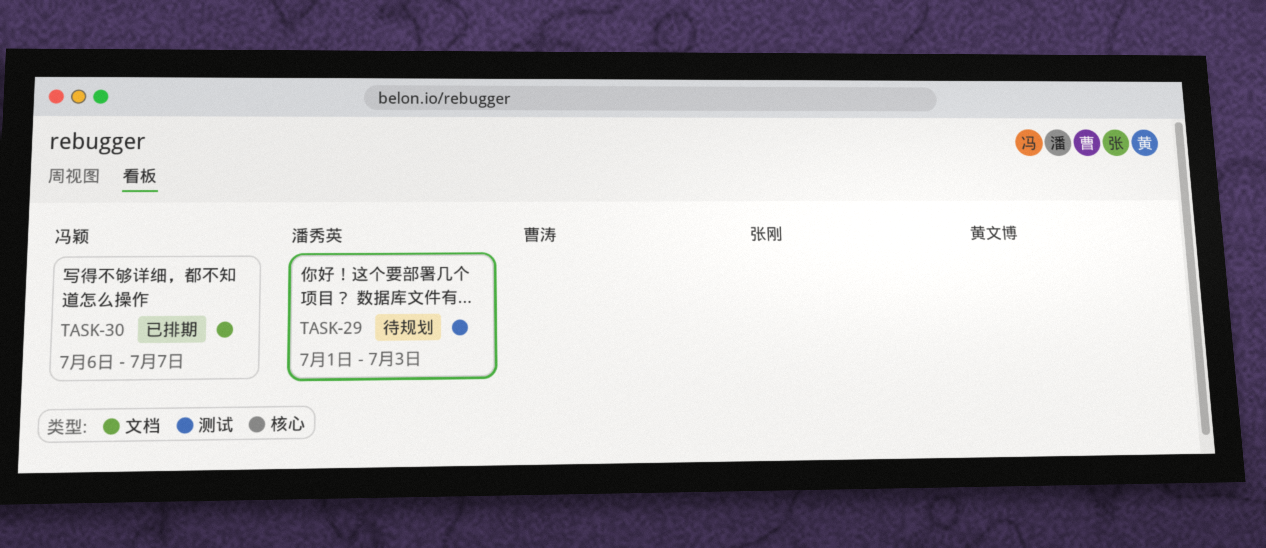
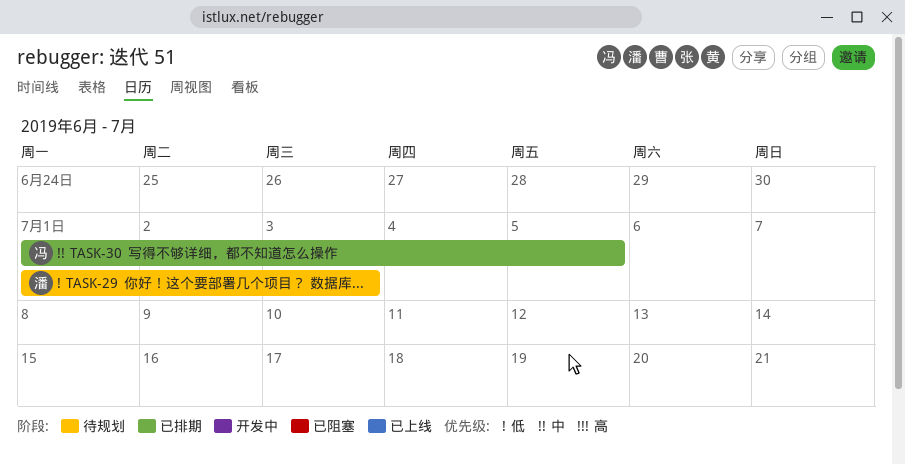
TASK-30, start: Jul 6 -> Jul 1
TASK-30, due: Jul 7 -> Jul 5

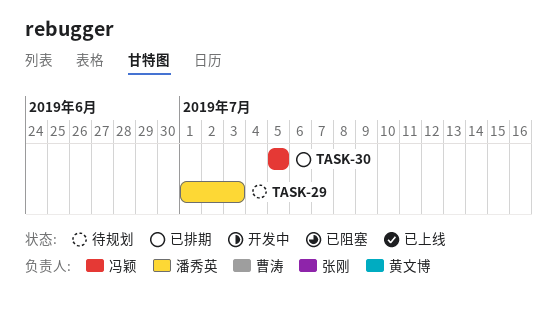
TASK-30, start: Jul 1 -> Jul 5

